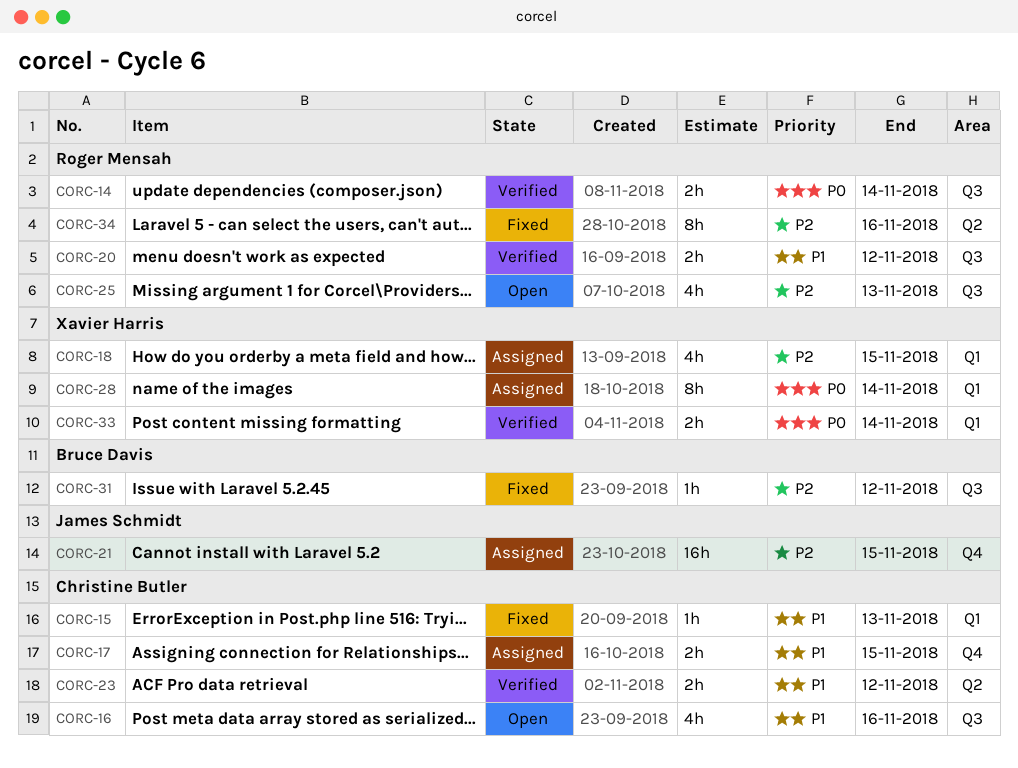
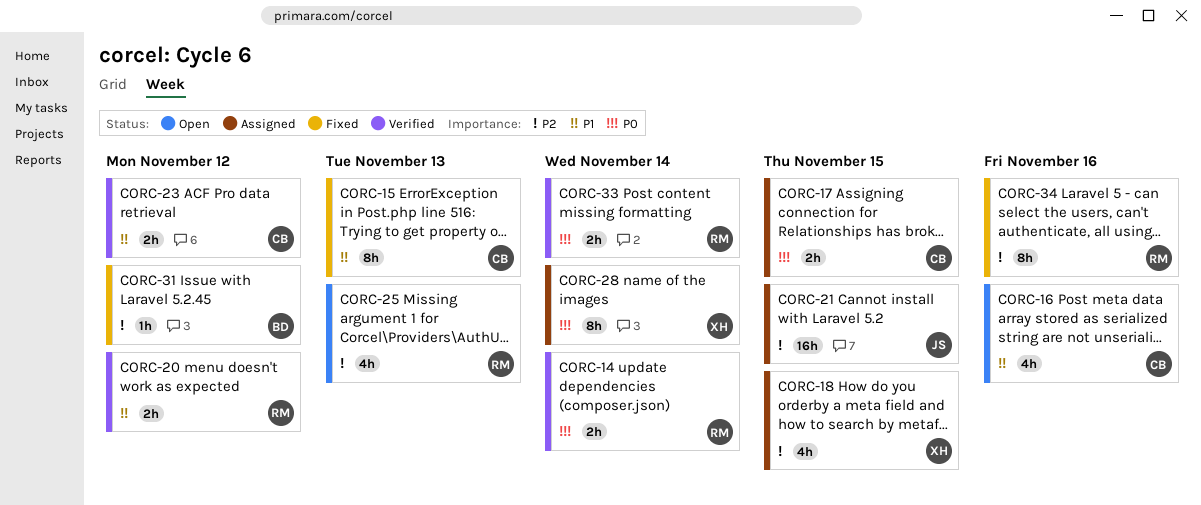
CORC-15, estimate: 1h -> 8h
CORC-17, priority: P1 -> P0
CORC-33, owner: Xavier Harris -> Roger Mensah

